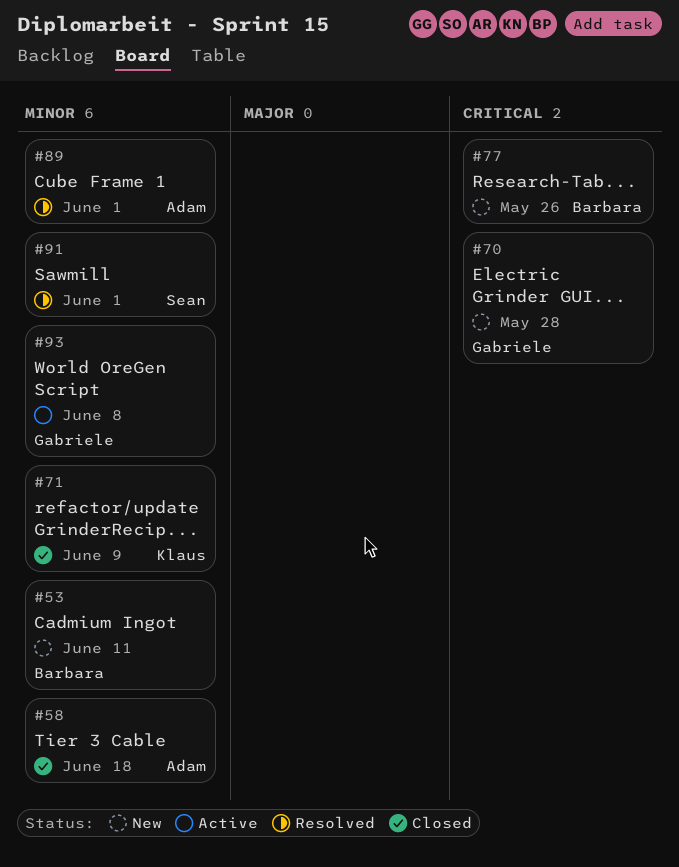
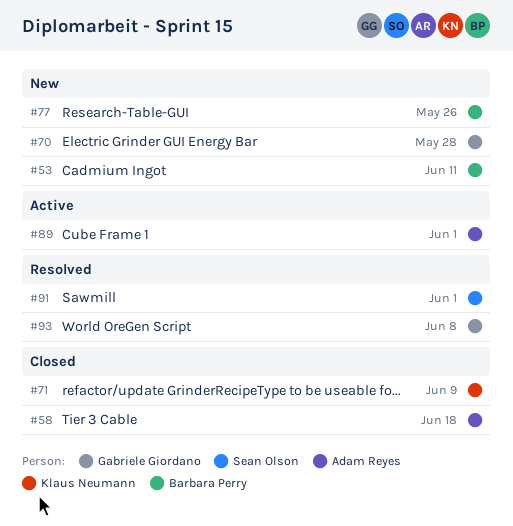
#89, status: Resolved -> Active
#93, status: Active -> Resolved

